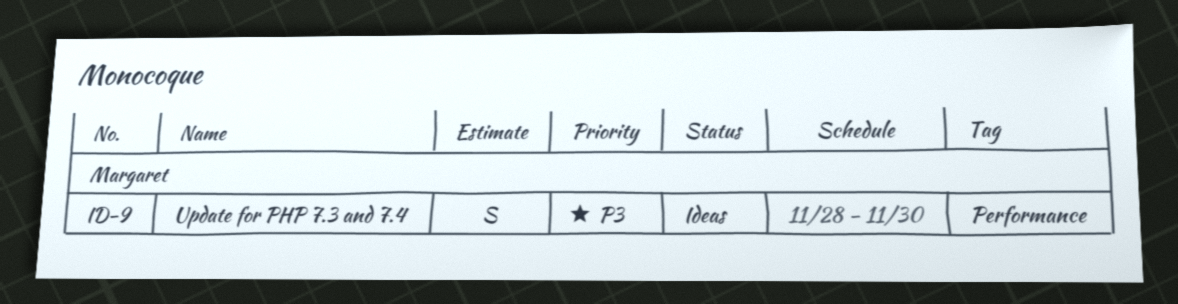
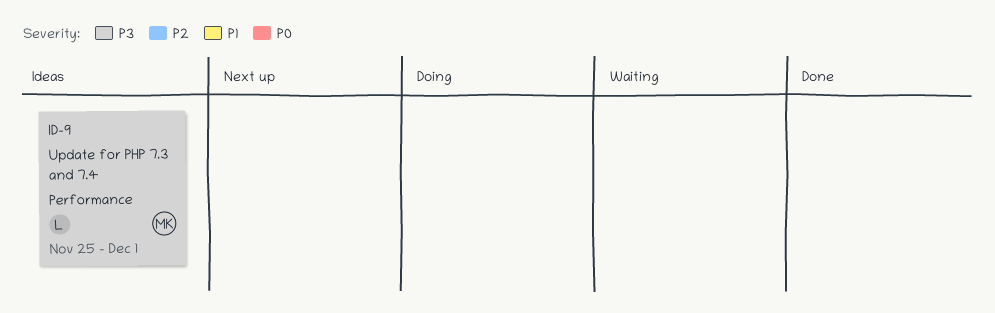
ID-9, estimate: S -> L
ID-9, start: Nov 28 -> Nov 25
ID-9, due: Nov 30 -> Dec 1

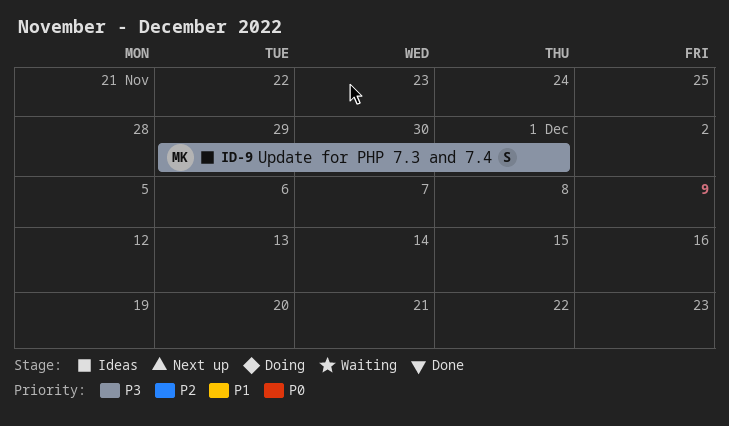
ID-9, estimate: L -> S
ID-9, start: Nov 25 -> Nov 29

